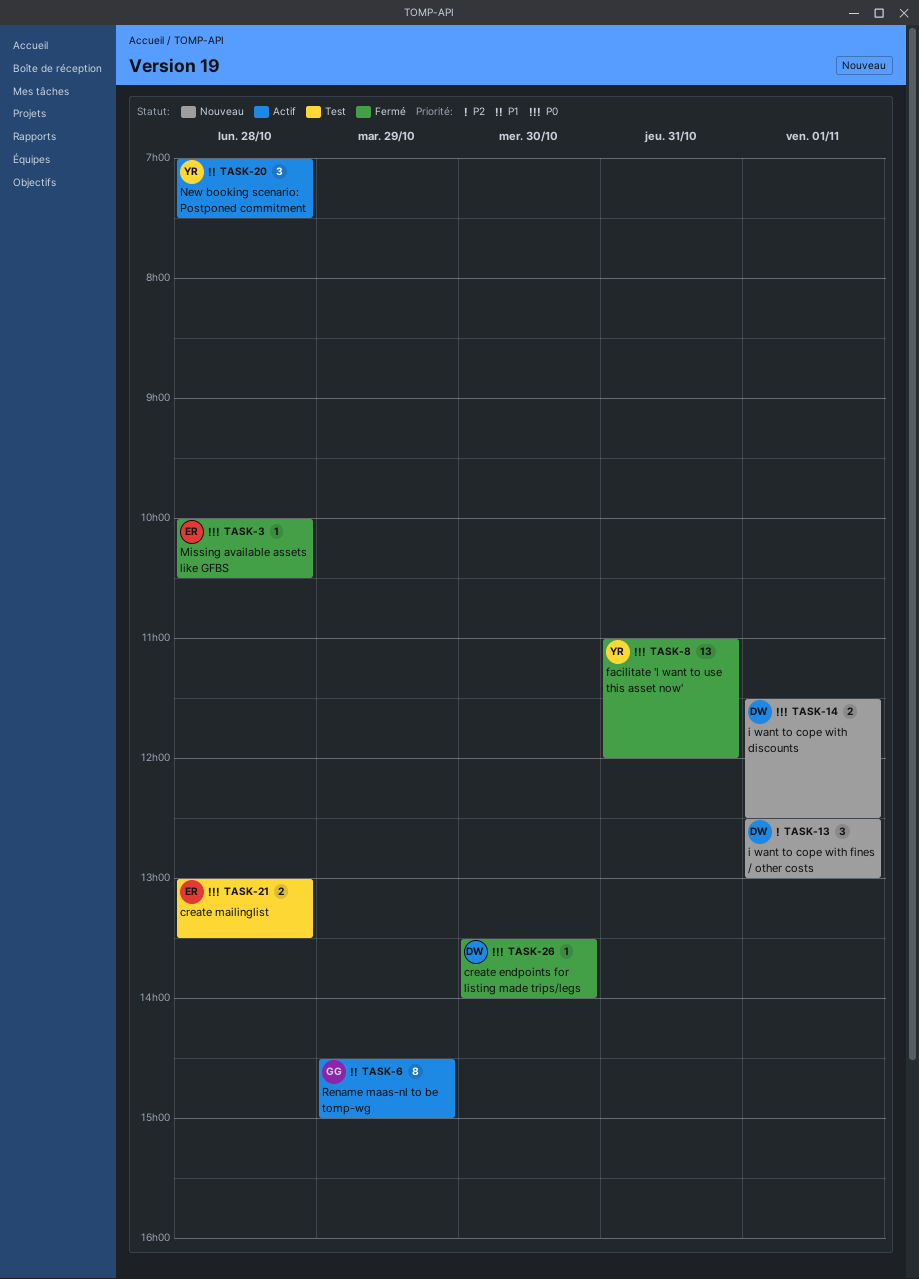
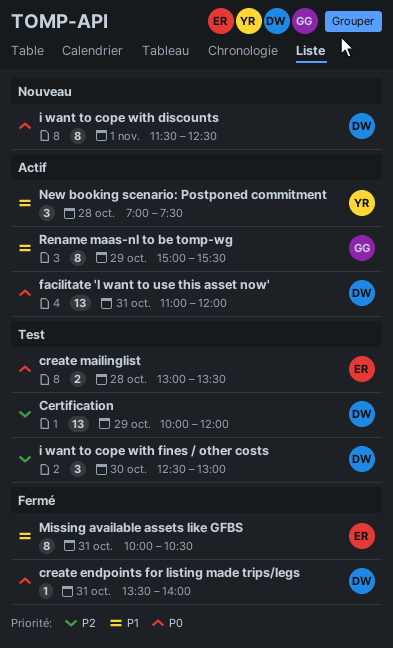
Certification: none -> present
create endpoints for listing made trips/legs, day: Oct 30 -> Oct 31
facilitate 'I want to use this asset now', status: Fermé -> Actif
facilitate 'I want to use this asset now', owner: YR -> DW
i want to cope with discounts, estimate: 2 -> 8
i want to cope with fines / other costs, status: Nouveau -> Test
i want to cope with fines / other costs, day: Nov 1 -> Oct 30
Missing available assets like GFBS, priority: P0 -> P1
Missing available assets like GFBS, estimate: 1 -> 8
Missing available assets like GFBS, day: Oct 28 -> Oct 31
Rename maas-nl to be tomp-wg, begins: 14:30 -> 15:00
Rename maas-nl to be tomp-wg, ends: 15:00 -> 15:30

